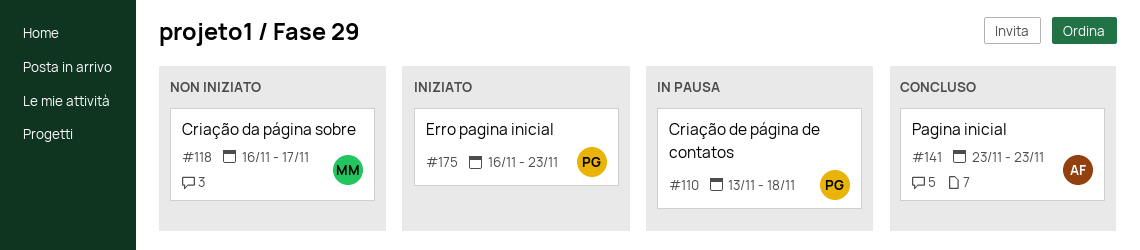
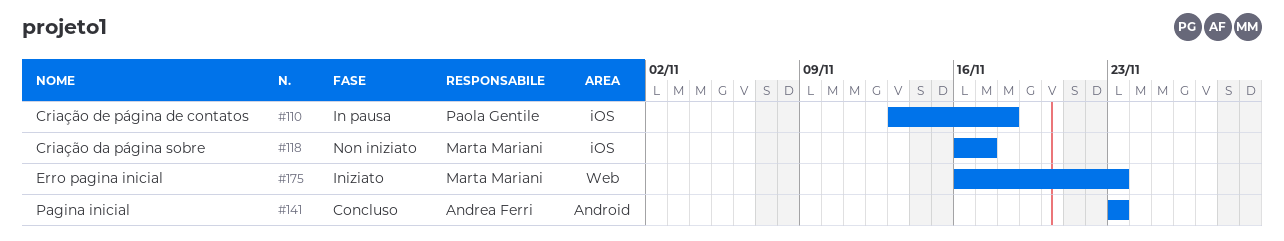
#175, owner: Paola Gentile -> Marta Mariani

